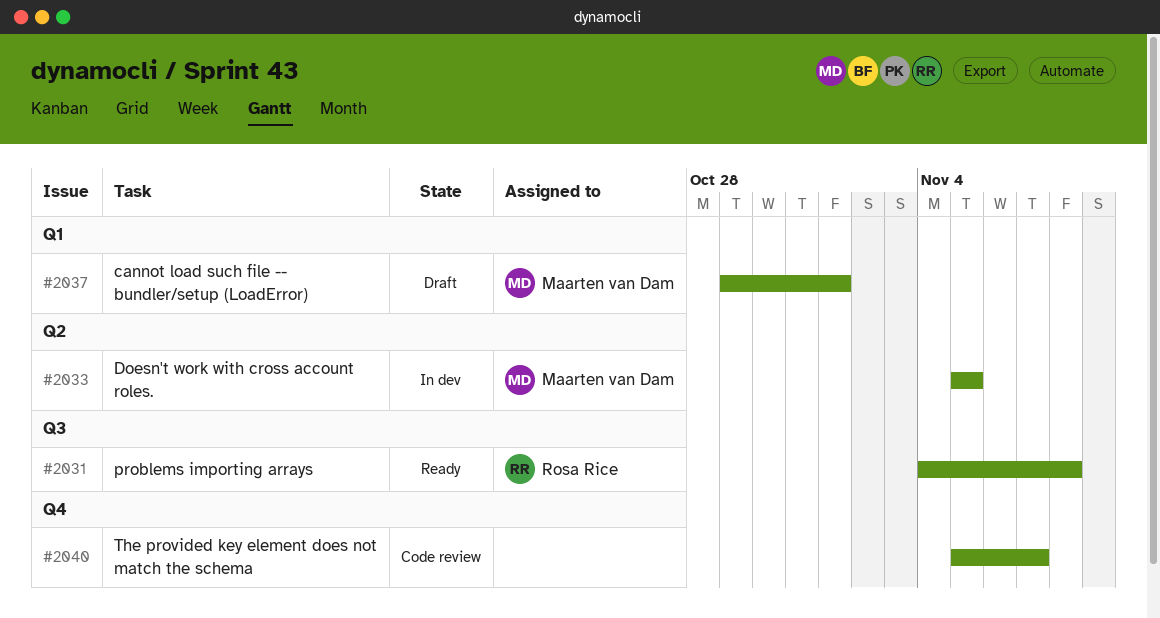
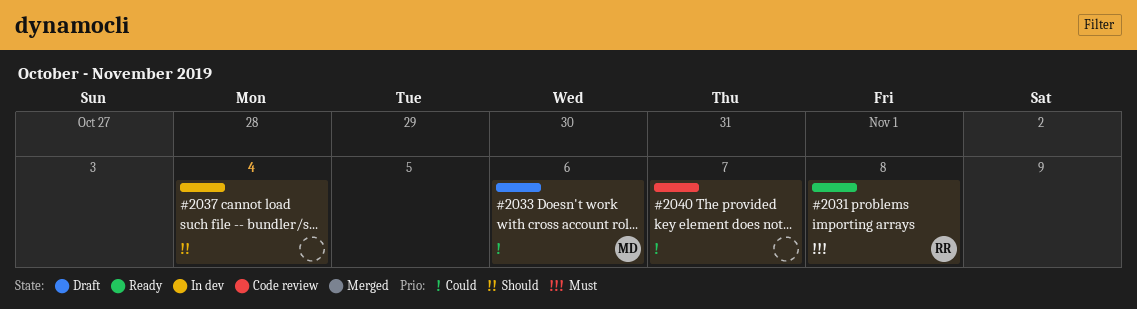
#2033, status: In dev -> Draft
#2033, due: Nov 5 -> Nov 6
#2037, status: Draft -> In dev
#2037, owner: Maarten van Dam -> none
#2037, due: Nov 1 -> Nov 4

